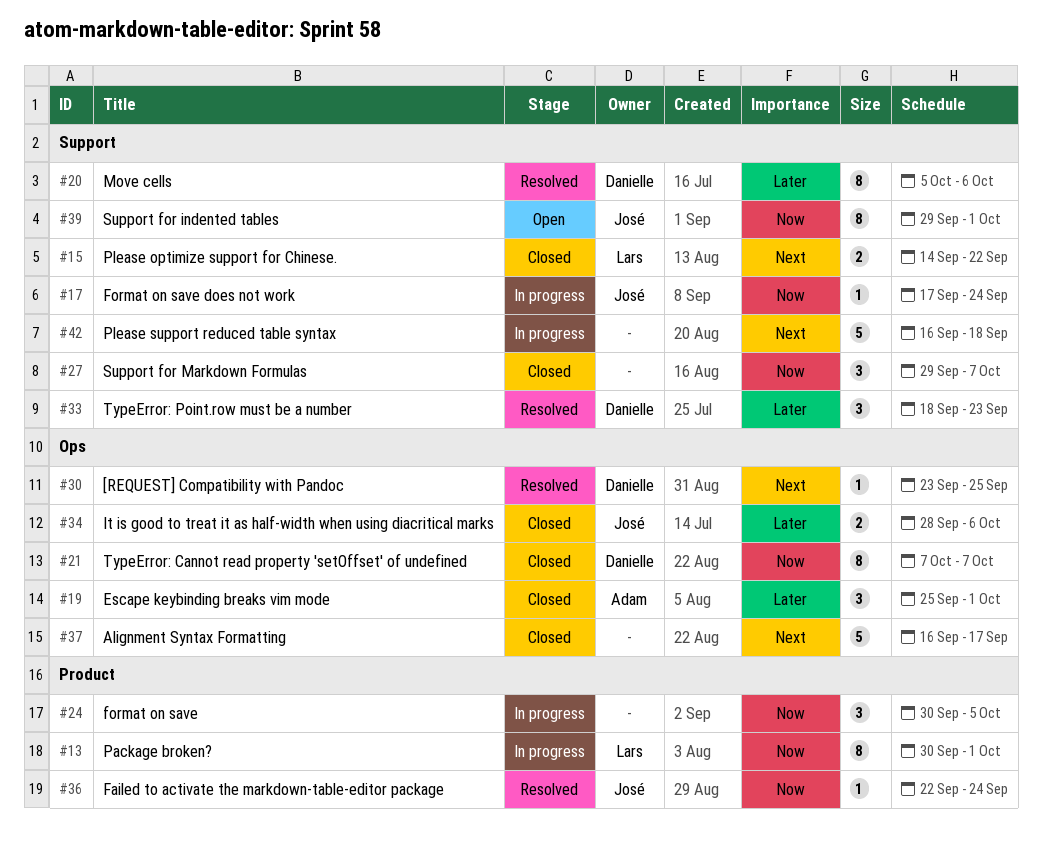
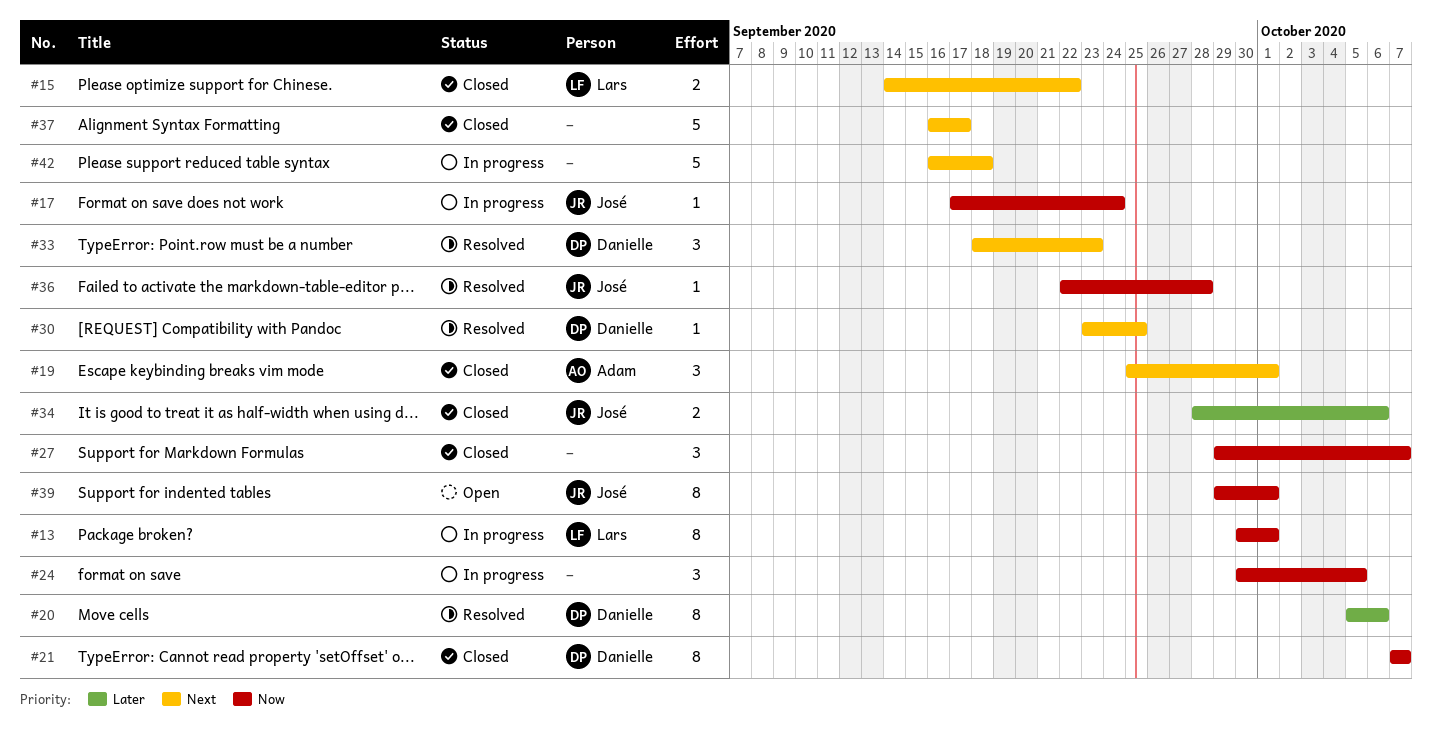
#19, priority: Later -> Next
#33, priority: Later -> Next
#36, due: Sep 24 -> Sep 28

